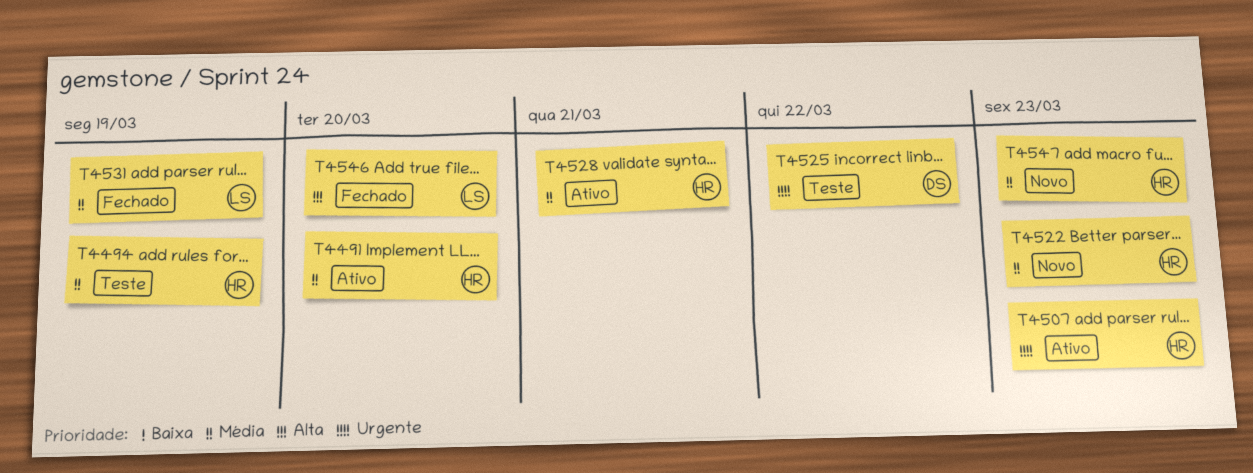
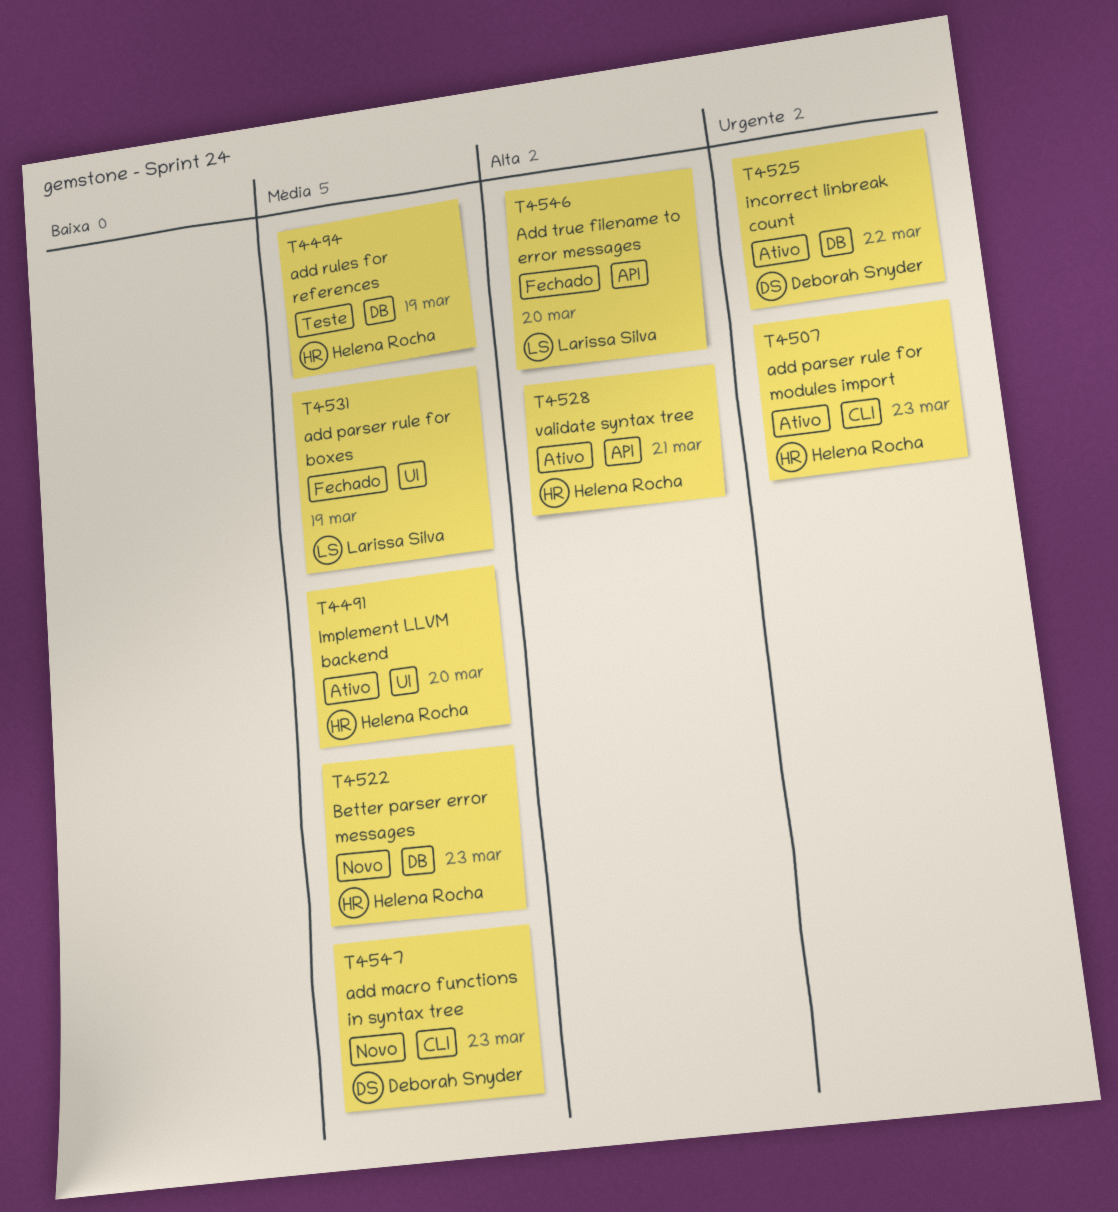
T4525, status: Teste -> Ativo
T4528, priority: Média -> Alta
T4547, owner: Helena Rocha -> Deborah Snyder

